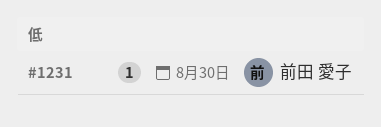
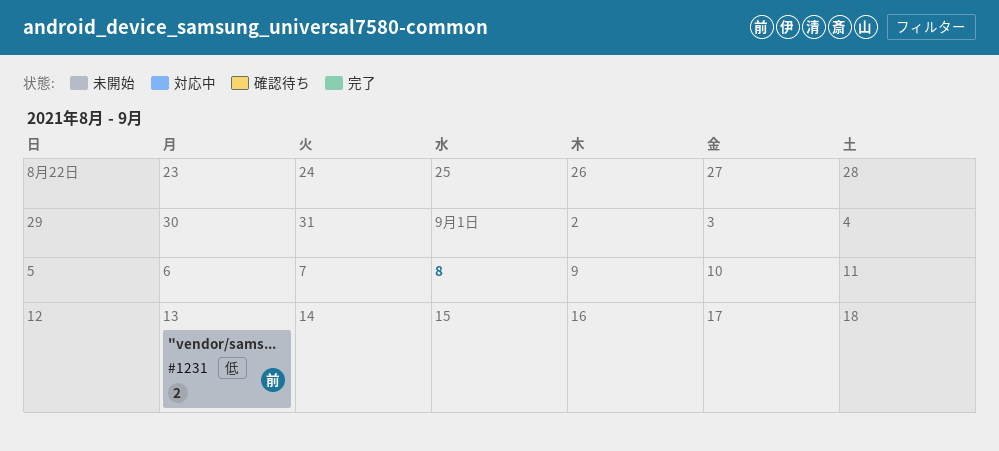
#1231, estimate: 1 -> 2
#1231, due: Aug 30 -> Sep 13

